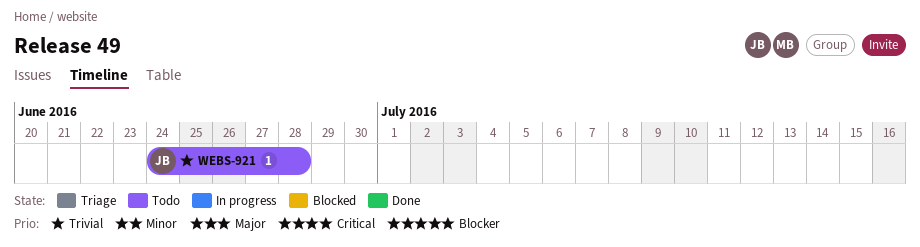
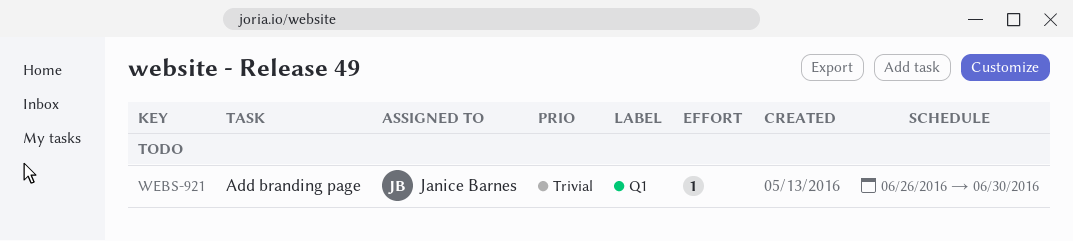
WEBS-921, start: Jun 24 -> Jun 26
WEBS-921, due: Jun 28 -> Jun 30

